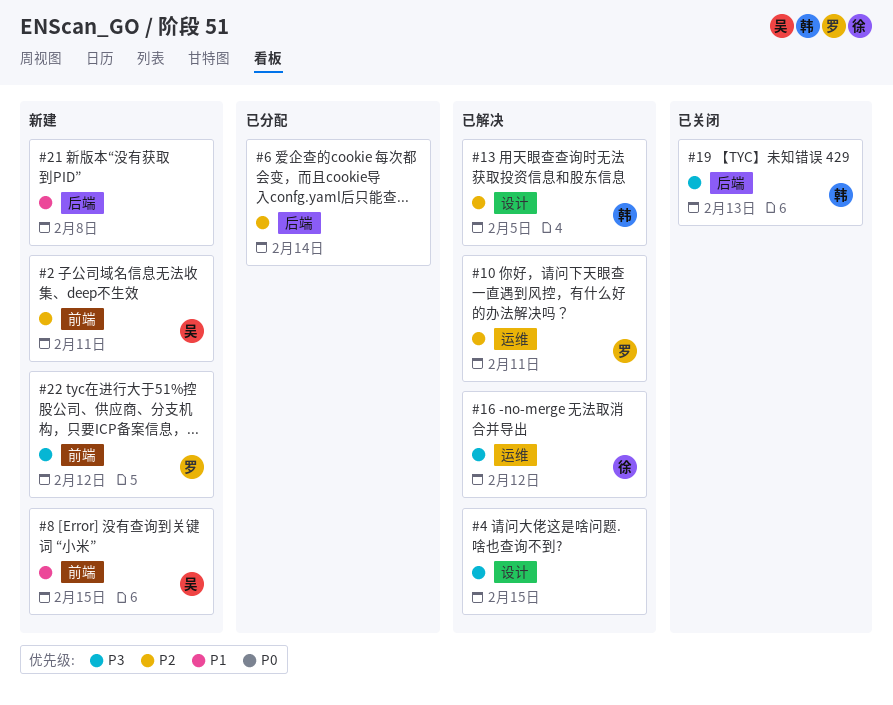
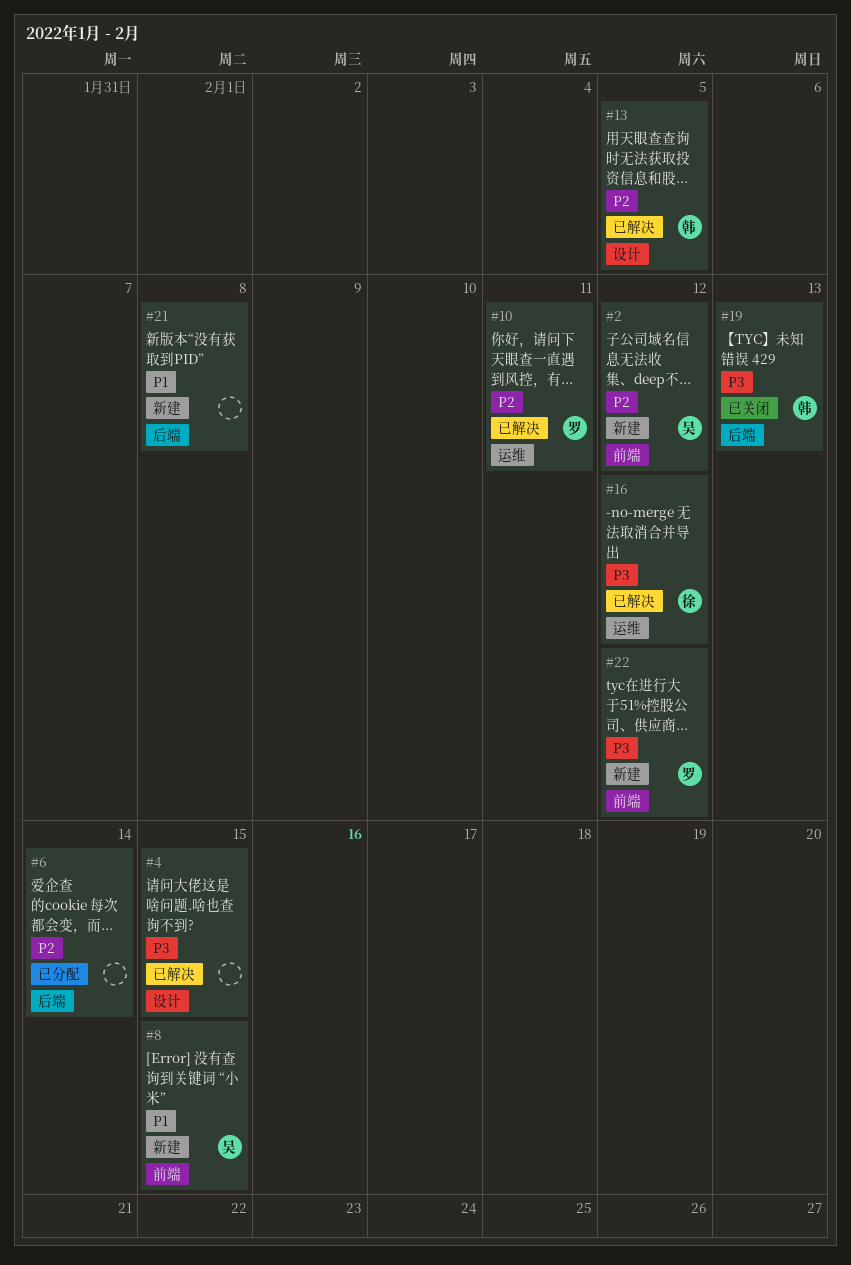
#2, due: Feb 11 -> Feb 12

